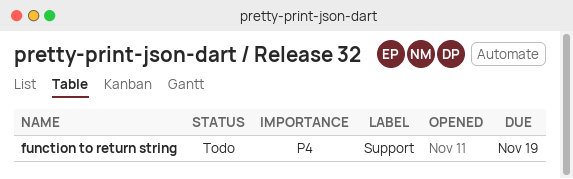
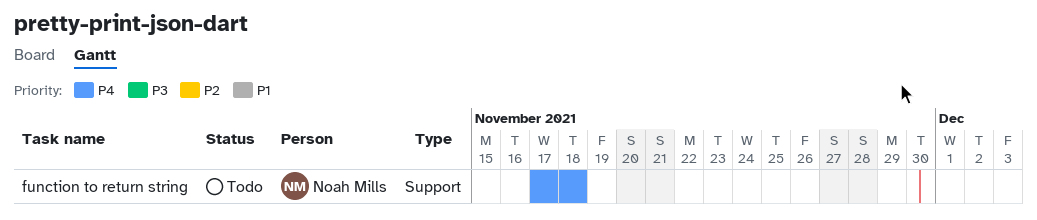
function to return string, due: Nov 19 -> Nov 18

